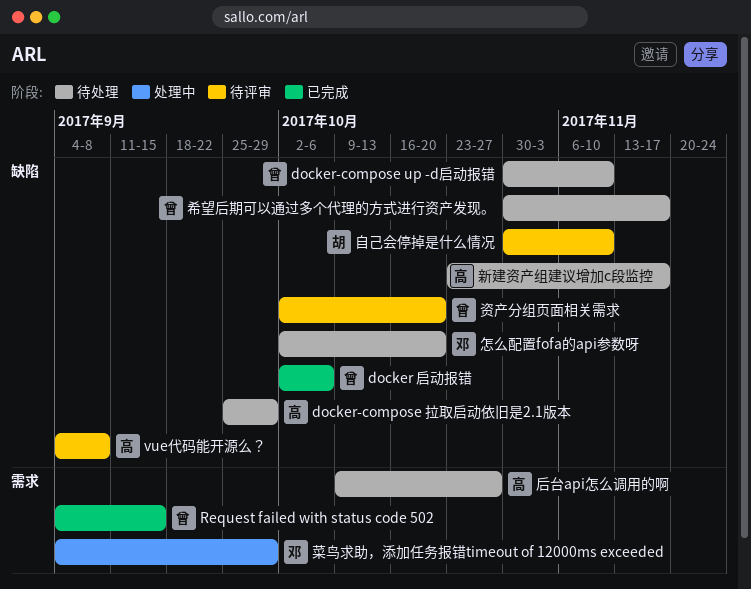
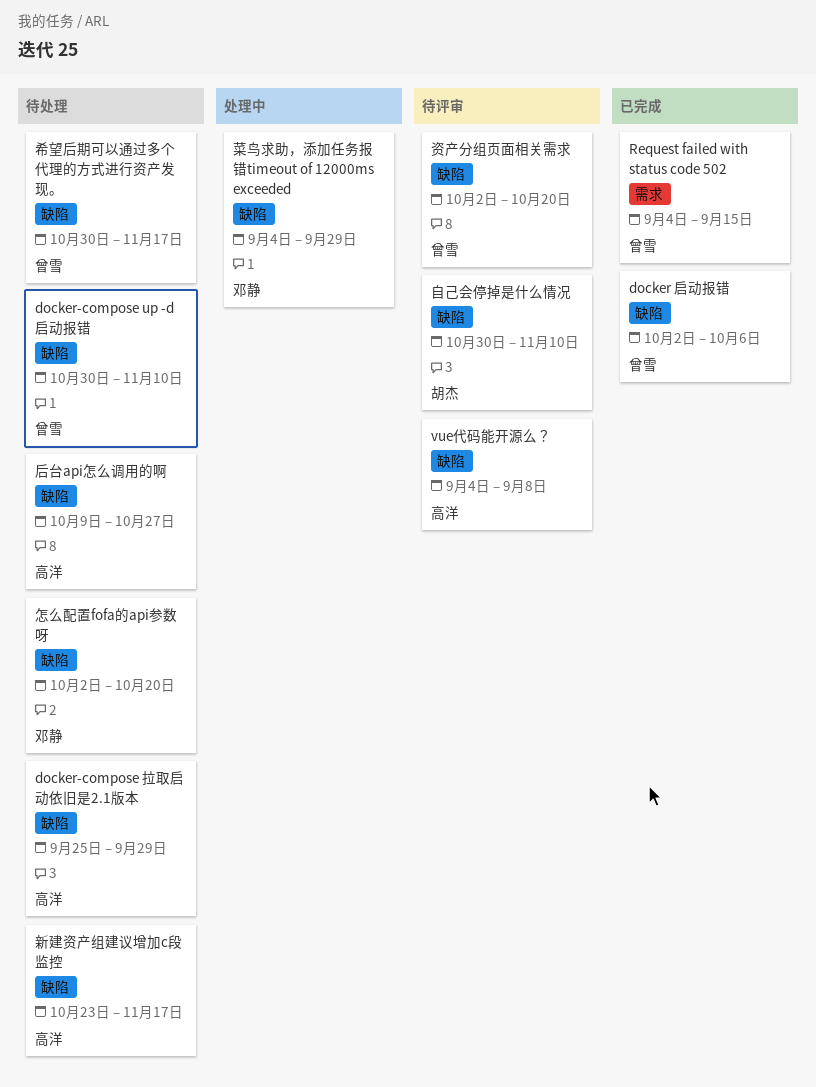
后台api怎么调用的啊, label: 需求 -> 缺陷
菜鸟求助，添加任务报错timeout of 12000ms exceeded, label: 需求 -> 缺陷

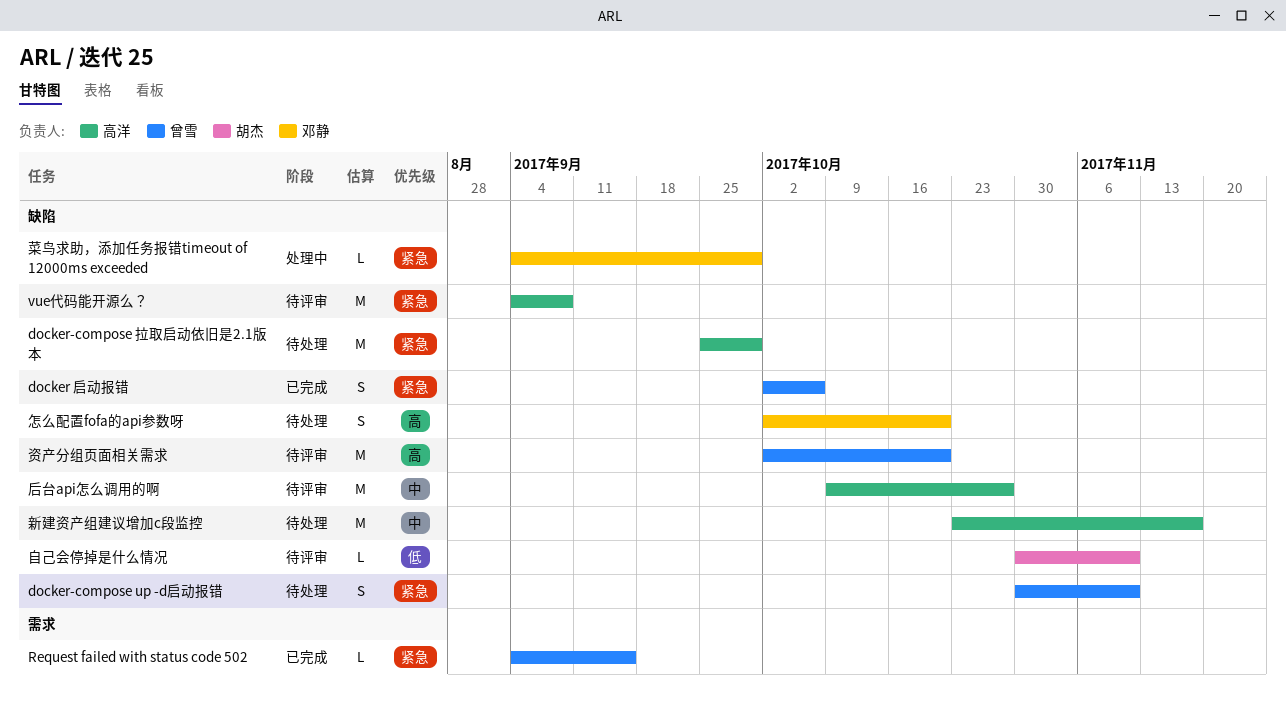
后台api怎么调用的啊, status: 待处理 -> 待评审
希望后期可以通过多个代理的方式进行资产发现。: present -> none

